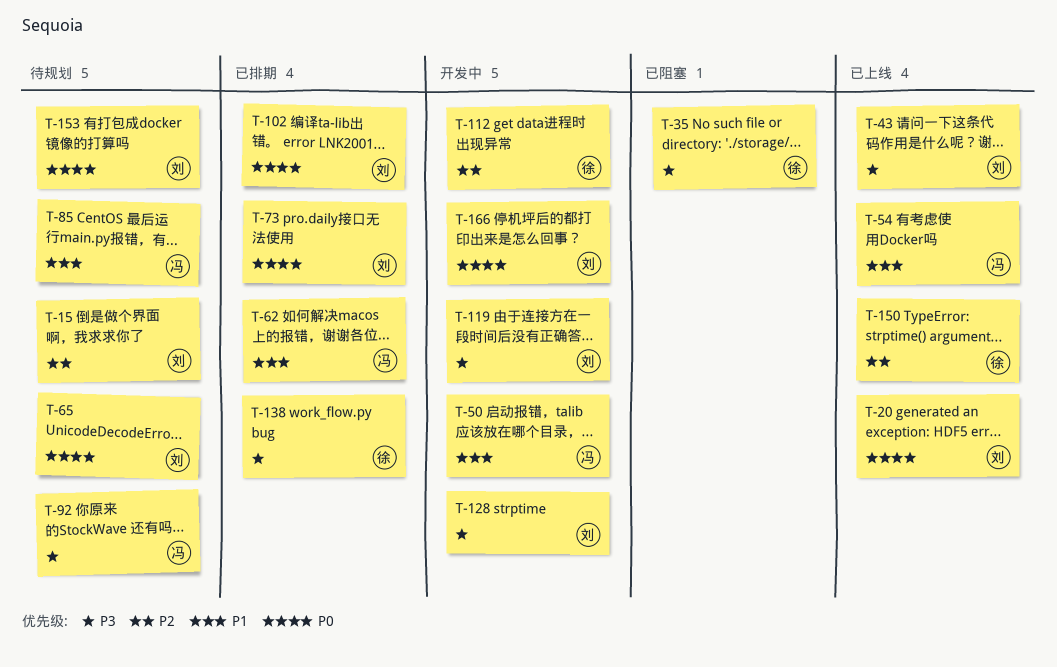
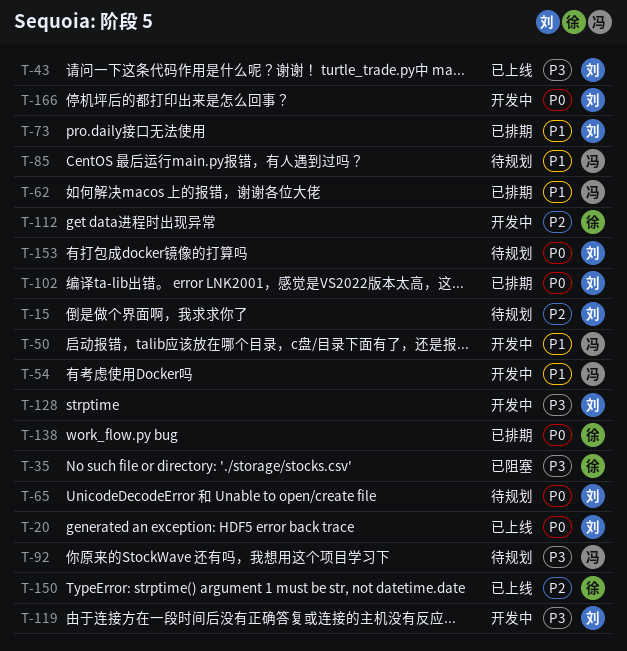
T-54, status: 已上线 -> 开发中
T-73, priority: P0 -> P1
T-138, priority: P3 -> P0

